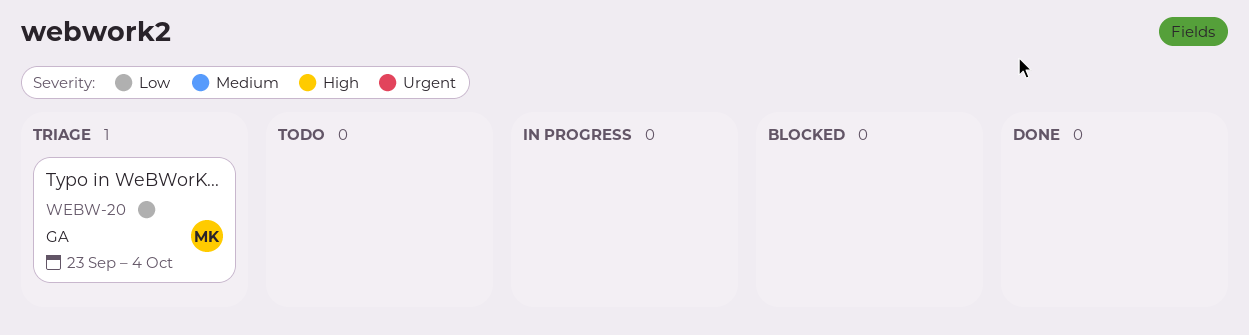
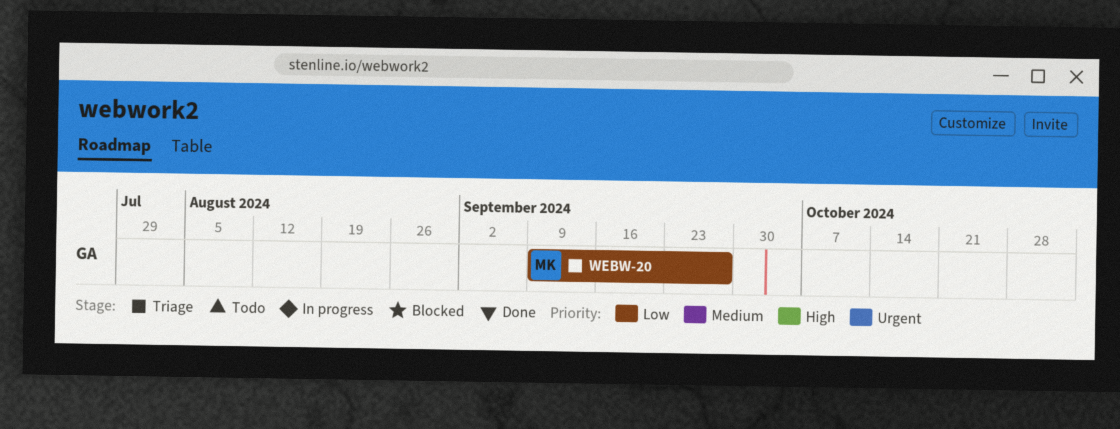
WEBW-20, start: Sep 23 -> Sep 9
WEBW-20, due: Oct 4 -> Sep 27

